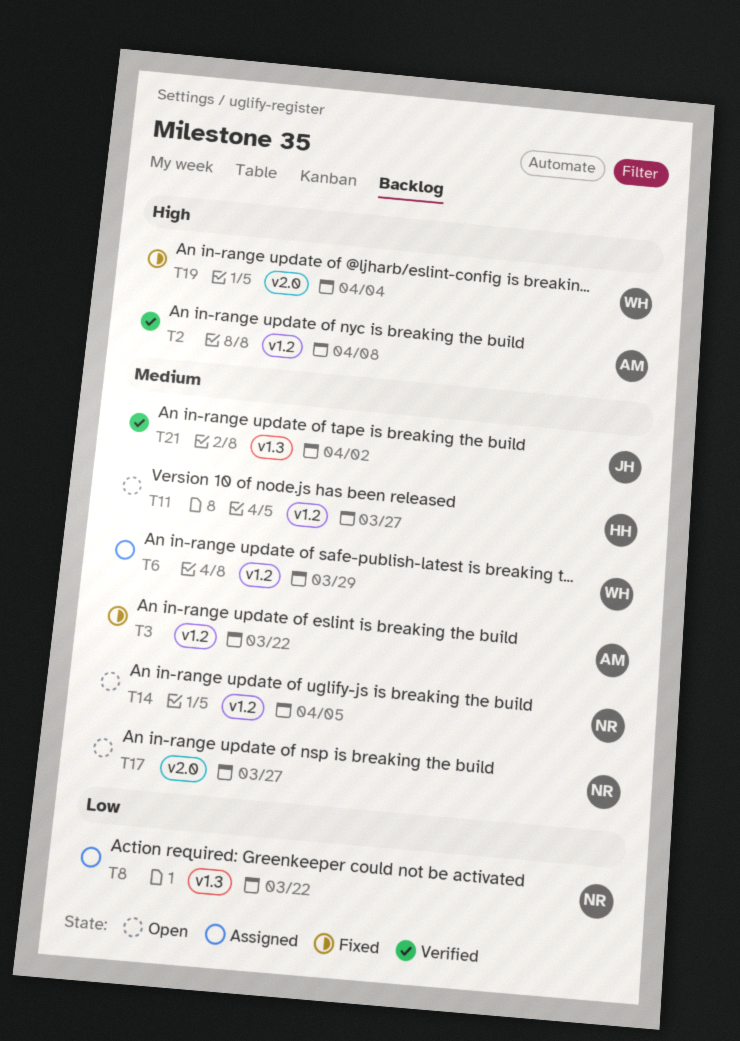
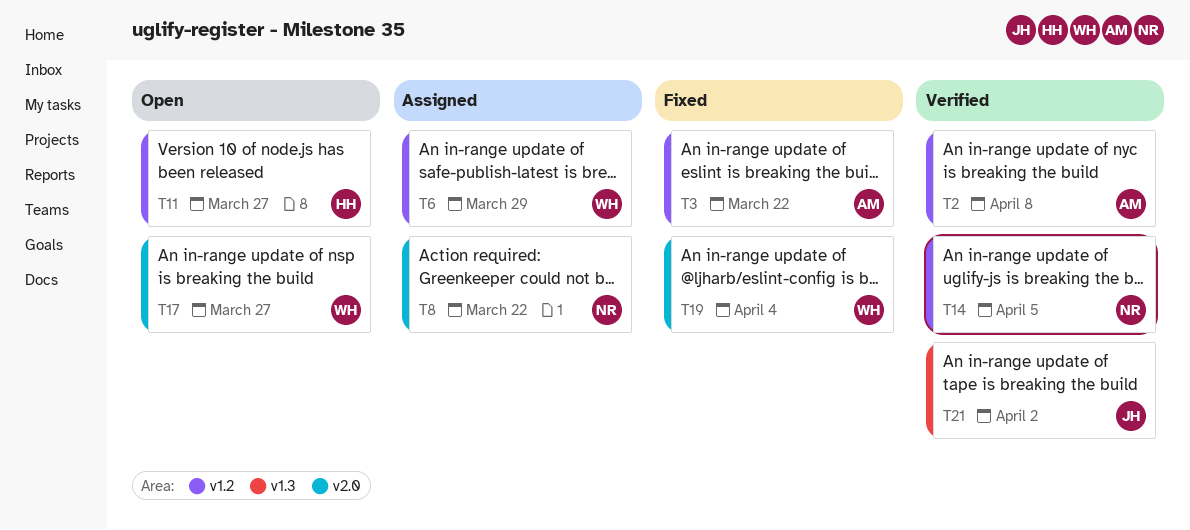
T8, label: v1.3 -> v2.0
T14, status: Open -> Verified
T17, owner: NR -> WH

